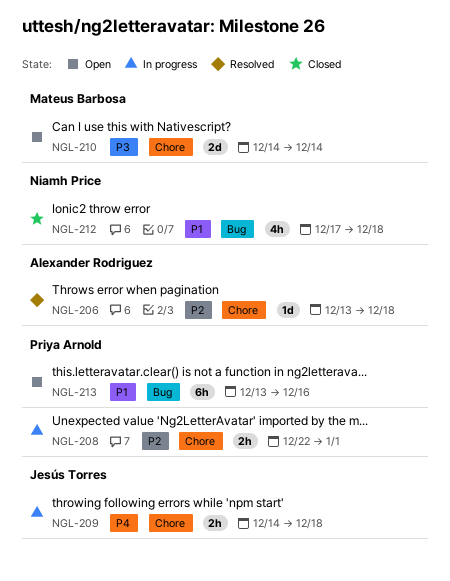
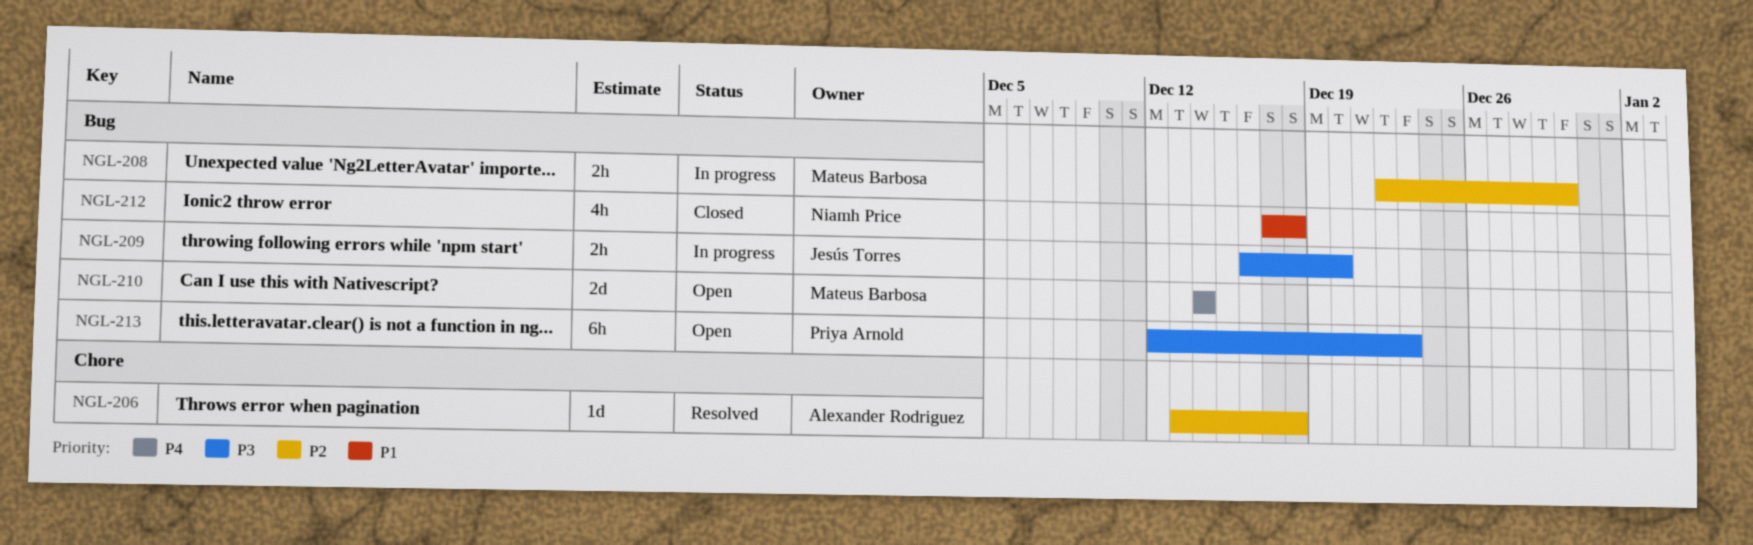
NGL-208, owner: Priya Arnold -> Mateus Barbosa
NGL-208, label: Chore -> Bug
NGL-208, due: Jan 1 -> Dec 30
NGL-209, priority: P4 -> P3
NGL-209, label: Chore -> Bug
NGL-209, start: Dec 14 -> Dec 16
NGL-209, due: Dec 18 -> Dec 20
NGL-210, priority: P3 -> P4
NGL-210, label: Chore -> Bug
NGL-213, priority: P1 -> P3
NGL-213, start: Dec 13 -> Dec 12
NGL-213, due: Dec 16 -> Dec 23

